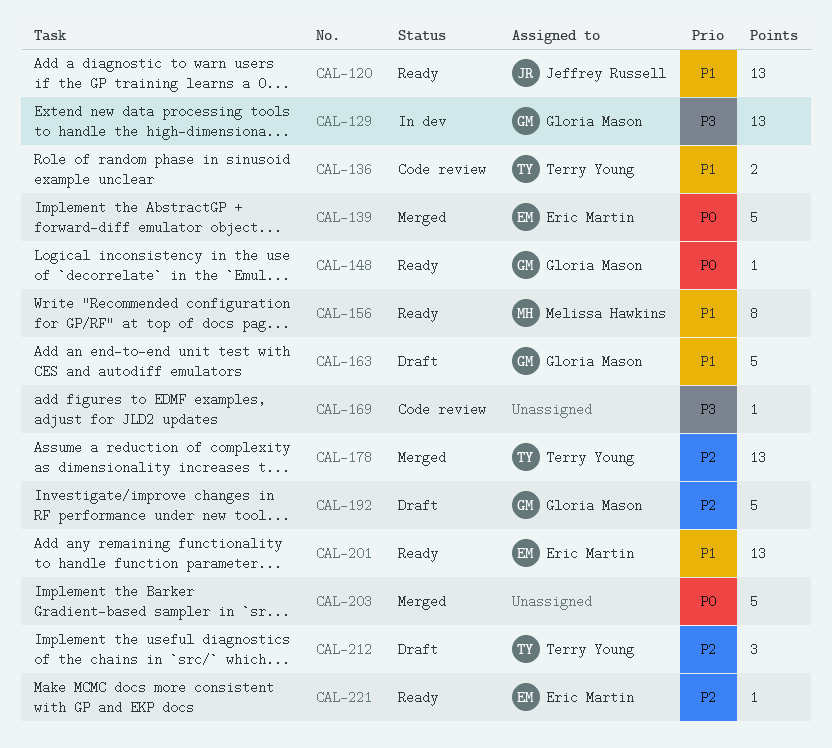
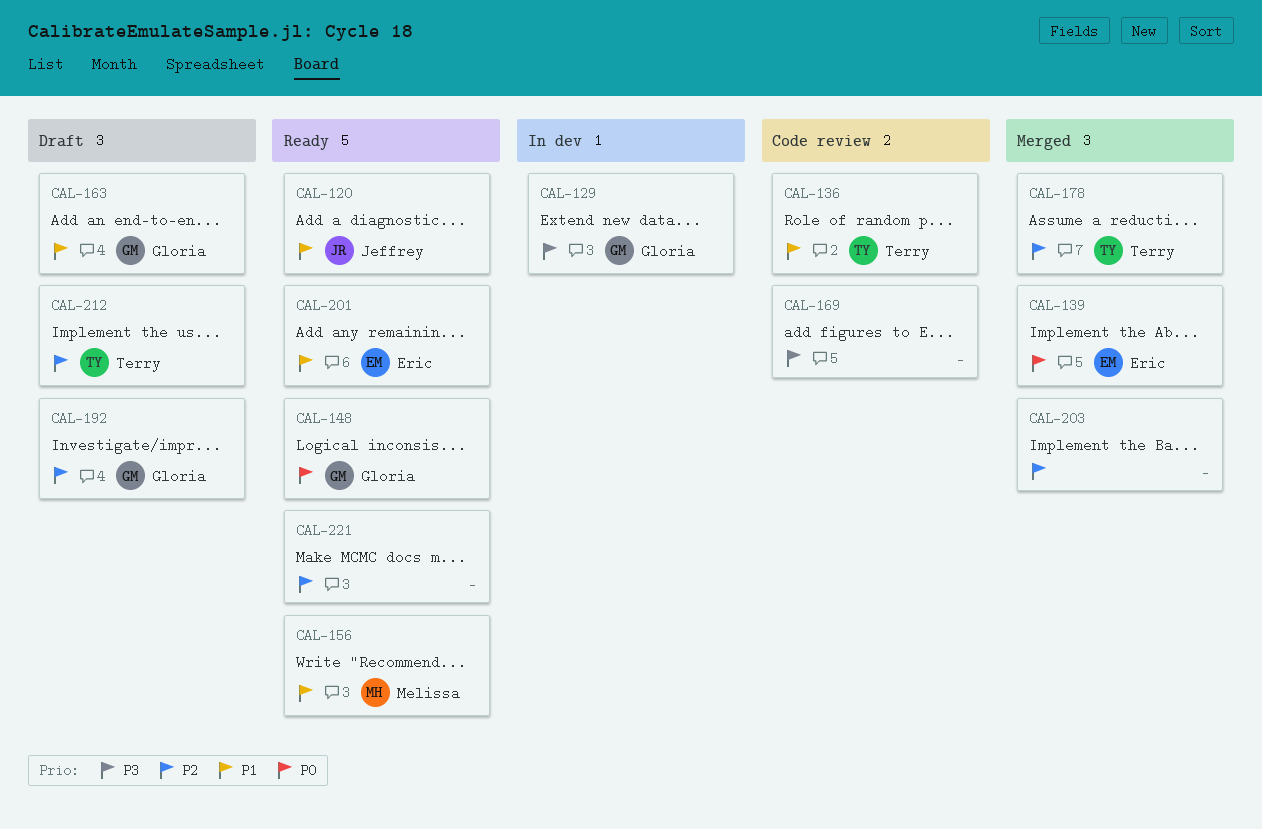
CAL-203, priority: P0 -> P2
CAL-221, owner: Eric Martin -> none

